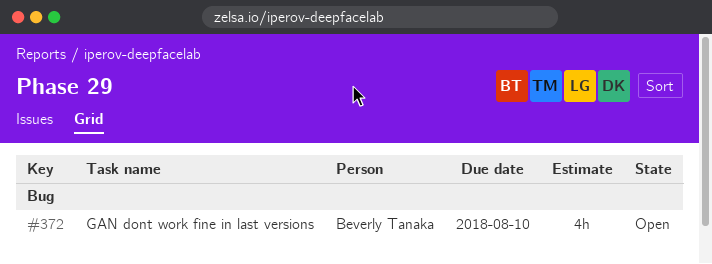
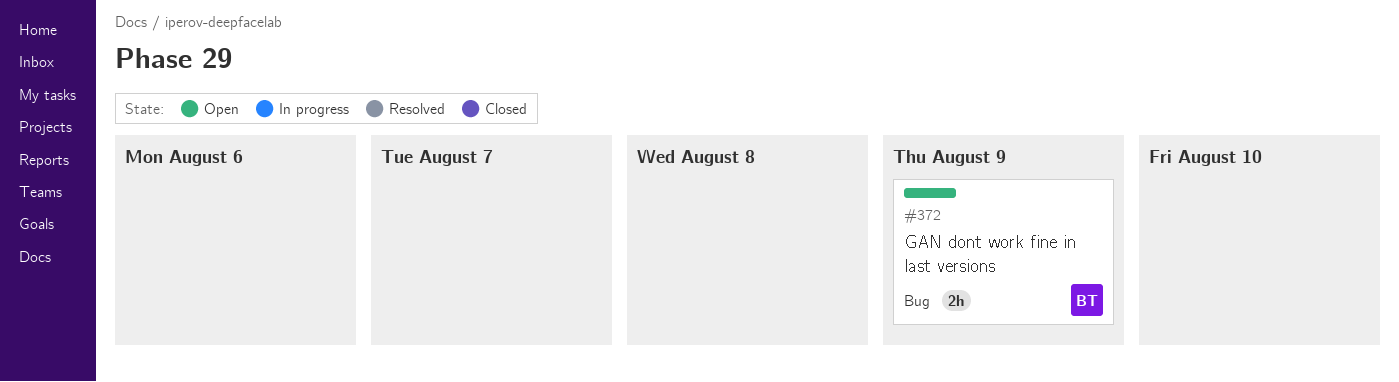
#372, estimate: 4h -> 2h
#372, due: Aug 10 -> Aug 9

